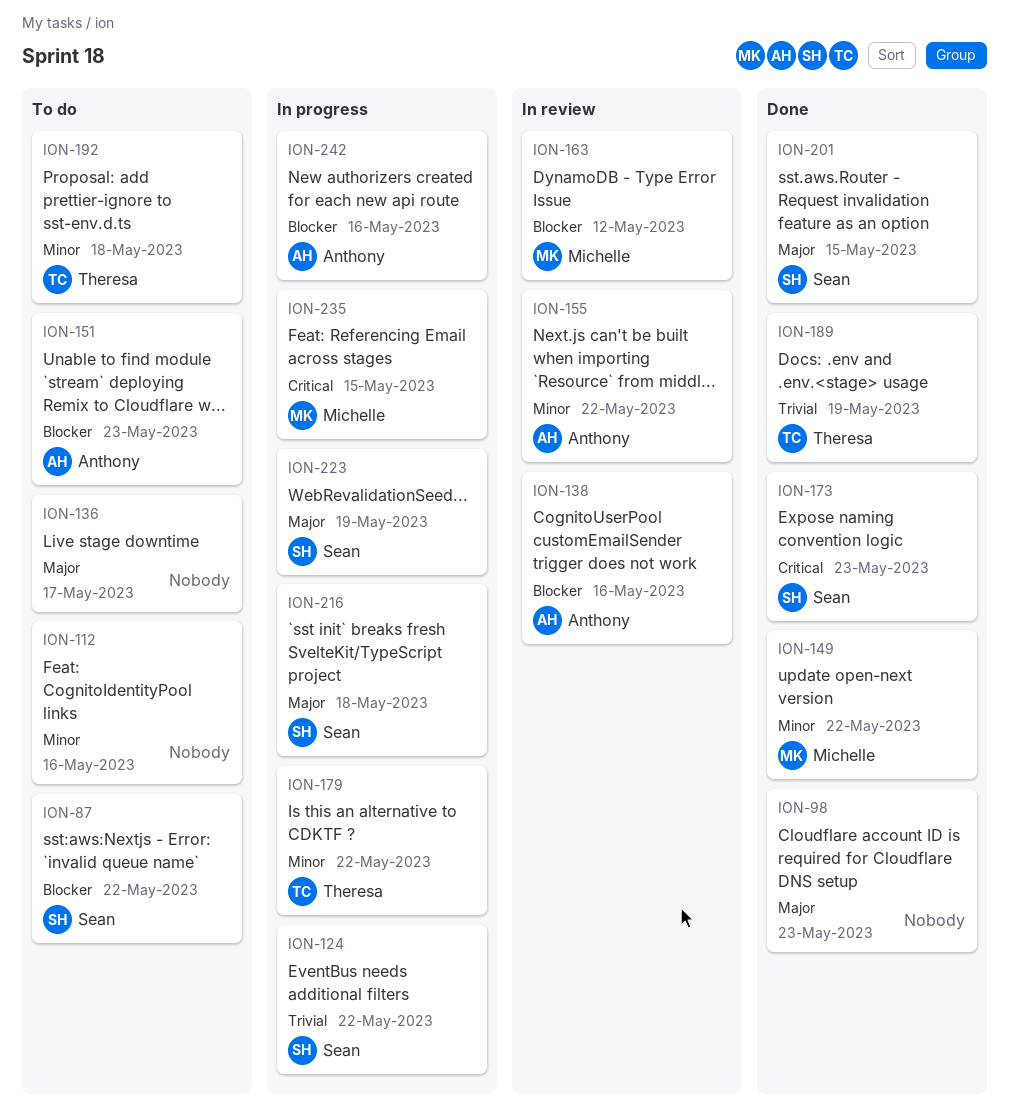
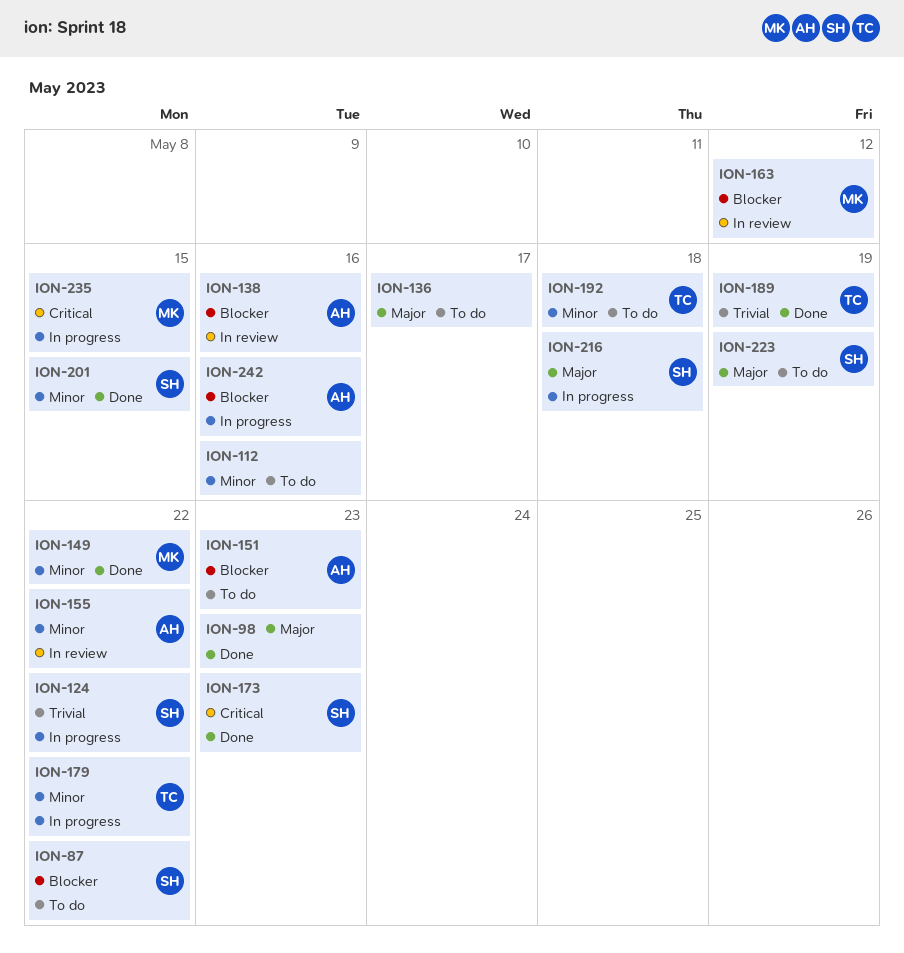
ION-201, priority: Major -> Minor
ION-223, status: In progress -> To do

